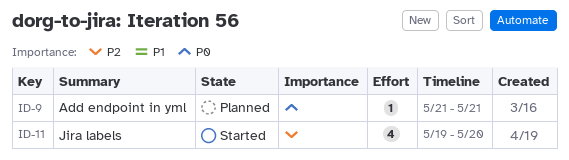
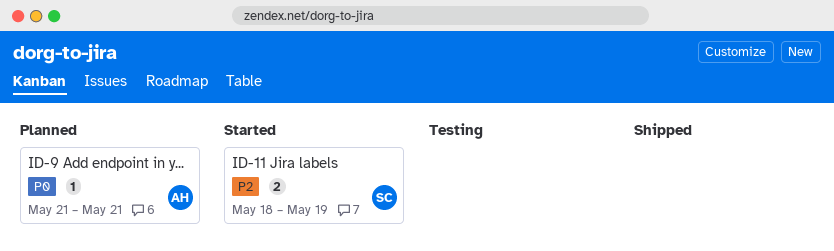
ID-11, estimate: 4 -> 2
ID-11, start: May 19 -> May 18
ID-11, due: May 20 -> May 19

